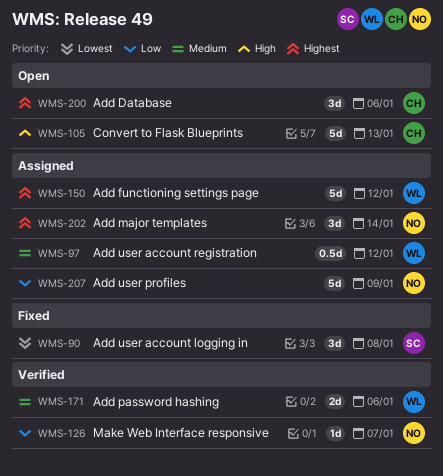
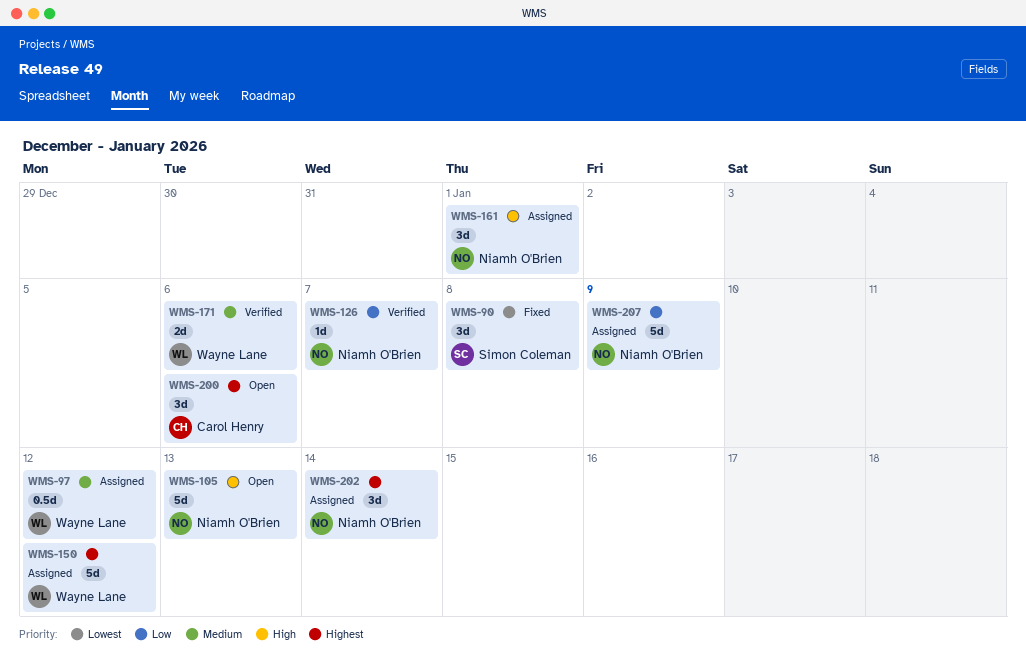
WMS-105, owner: Carol Henry -> Niamh O'Brien
WMS-161: none -> present

